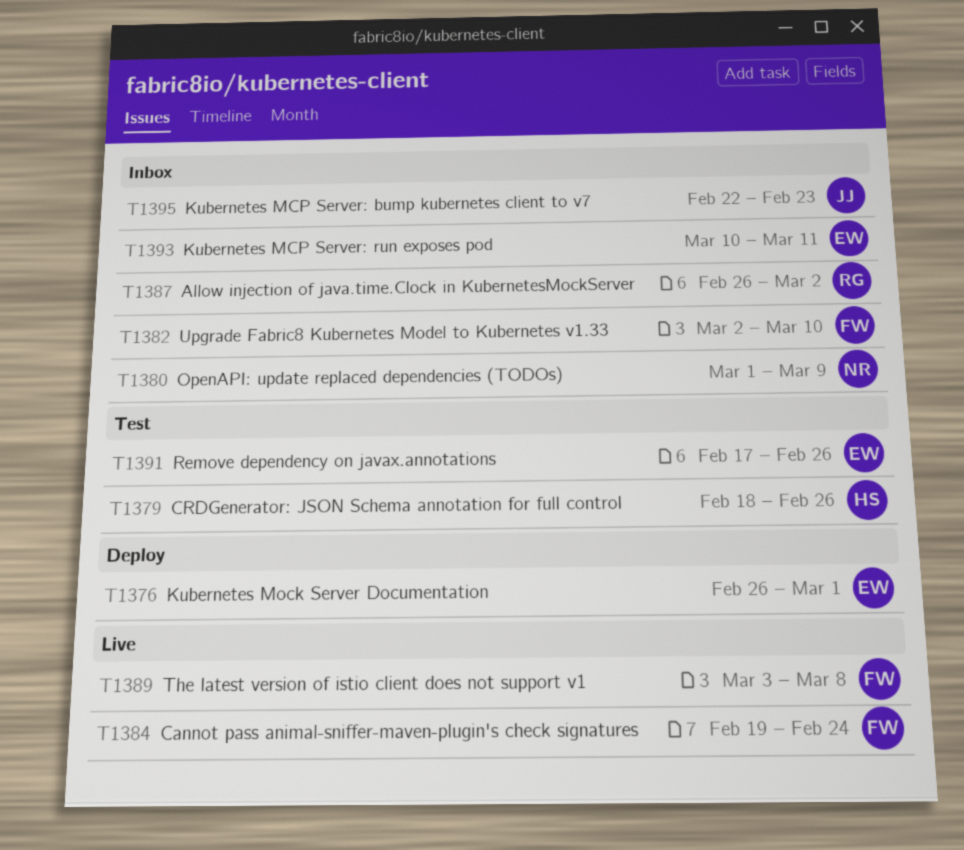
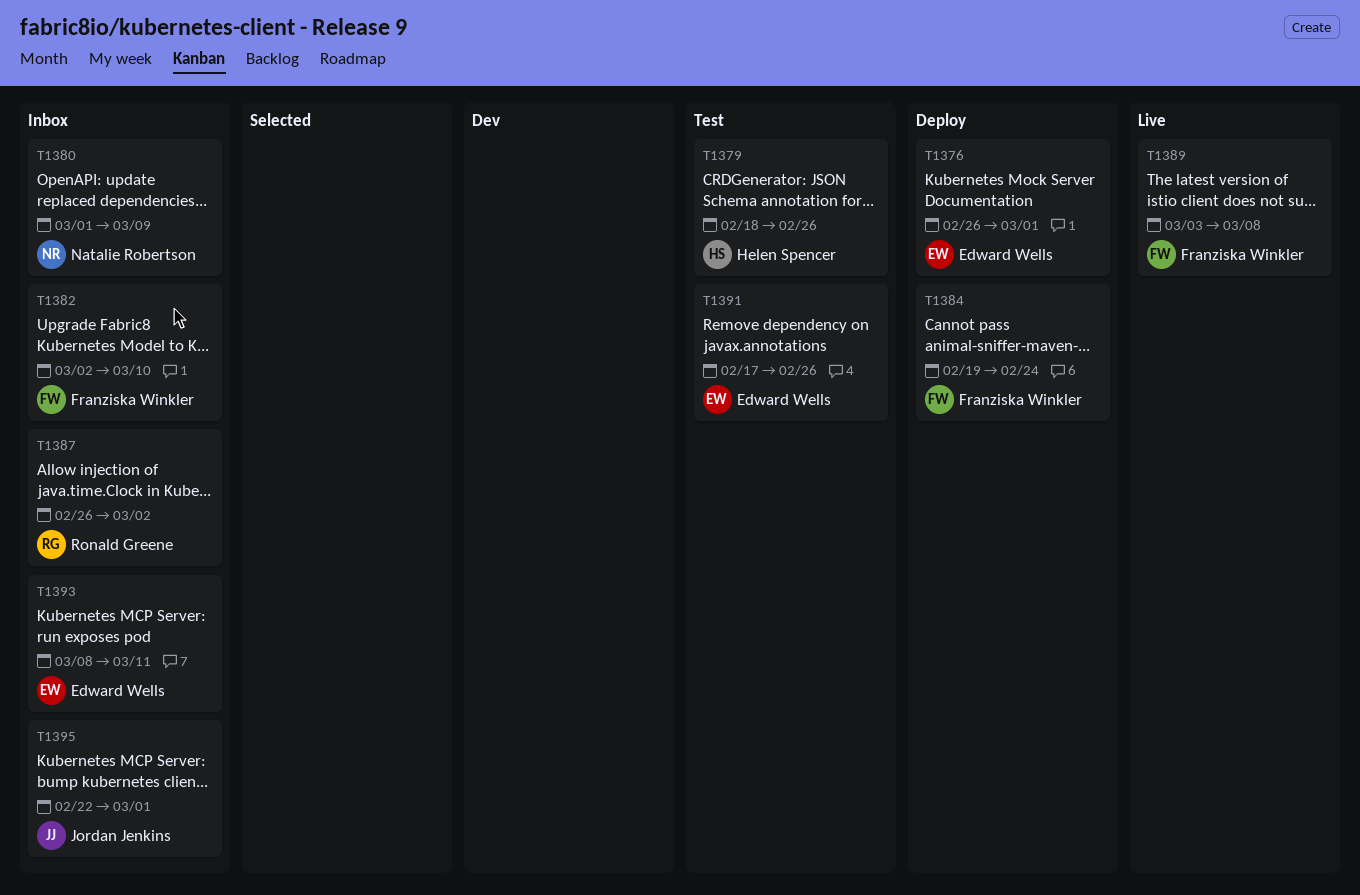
T1384, status: Live -> Deploy
T1393, start: Mar 10 -> Mar 8
T1395, due: Feb 23 -> Mar 1

